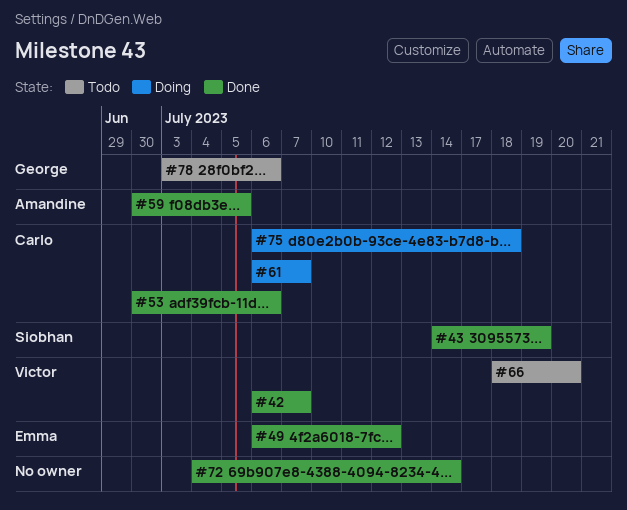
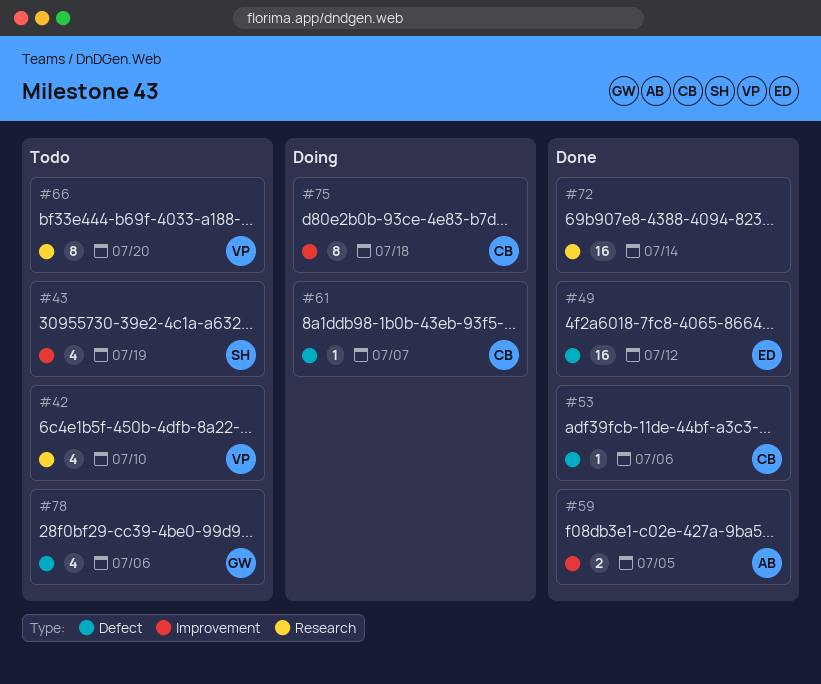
#42, status: Done -> Todo
#42, due: Jul 7 -> Jul 10
#43, status: Done -> Todo

